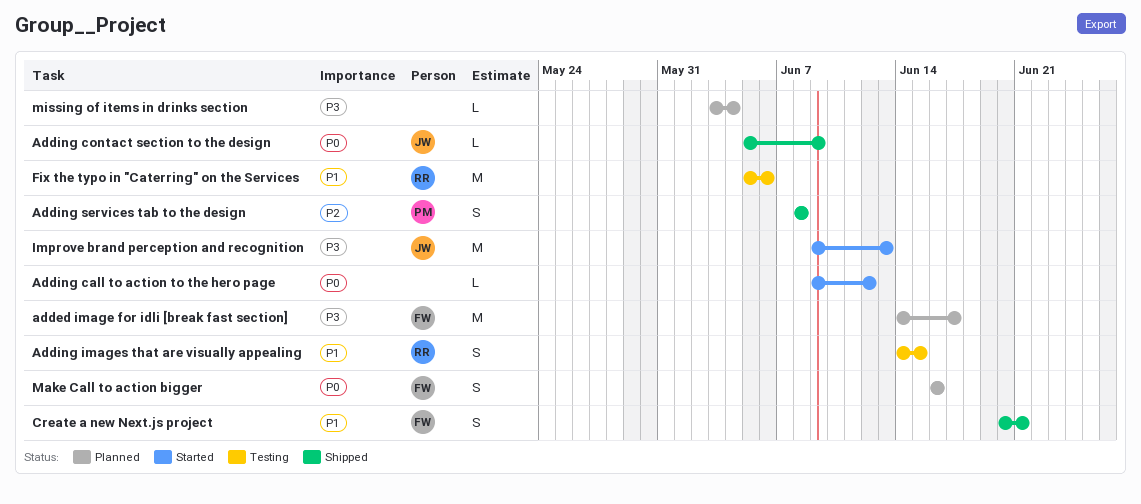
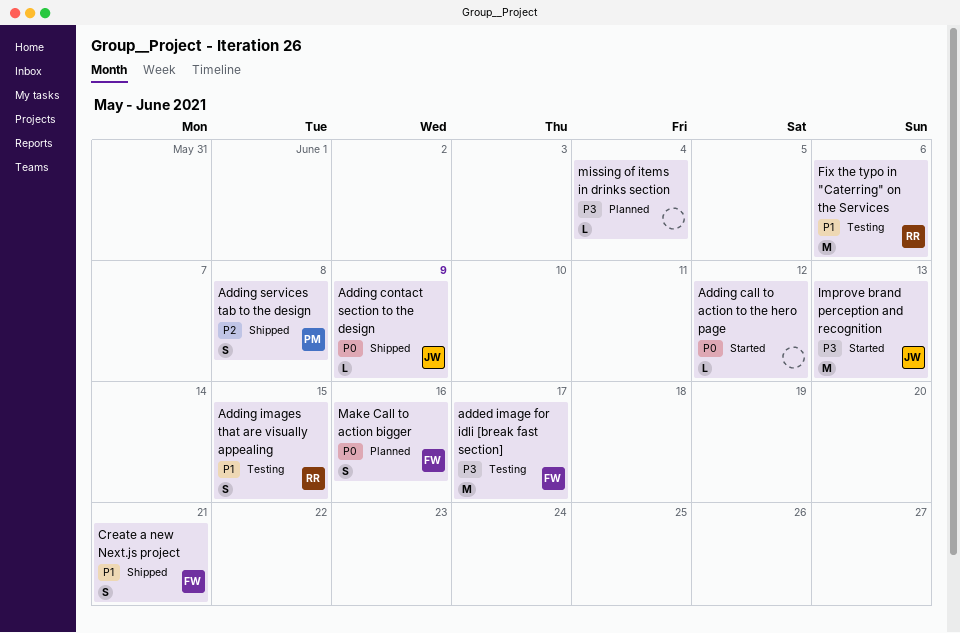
added image for idli [break fast section], status: Planned -> Testing

